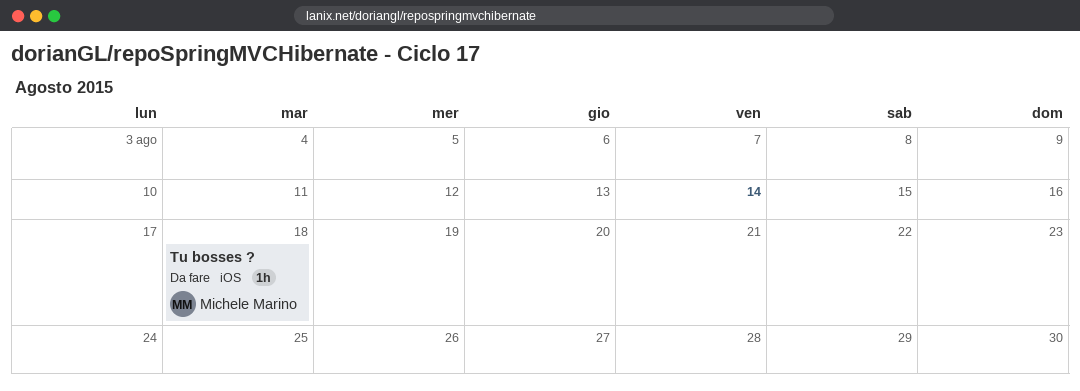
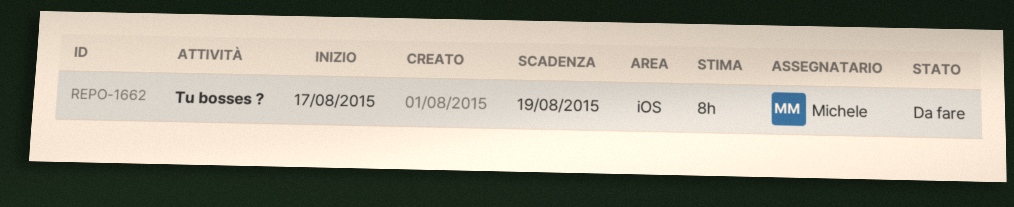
Tu bosses ?, estimate: 1h -> 8h
Tu bosses ?, due: Aug 18 -> Aug 19

